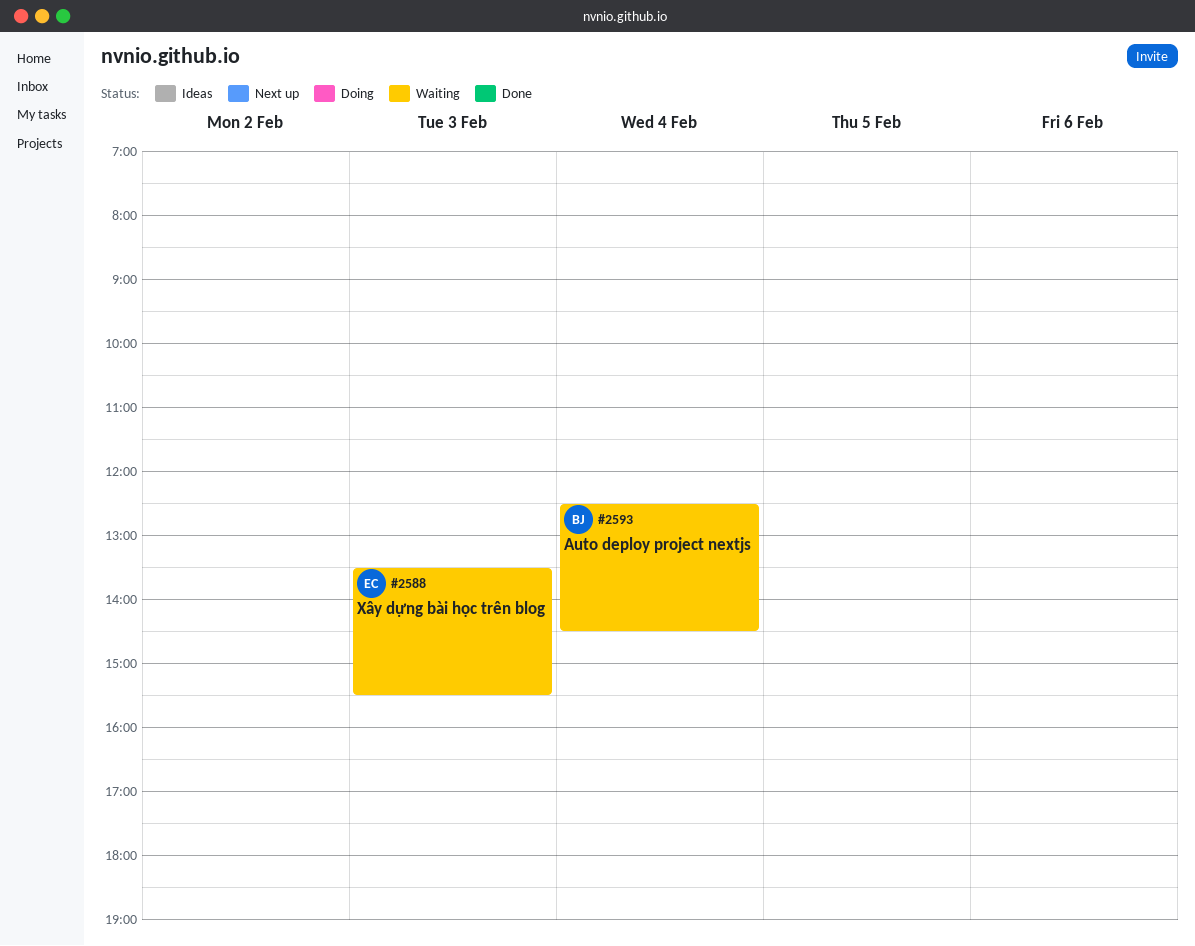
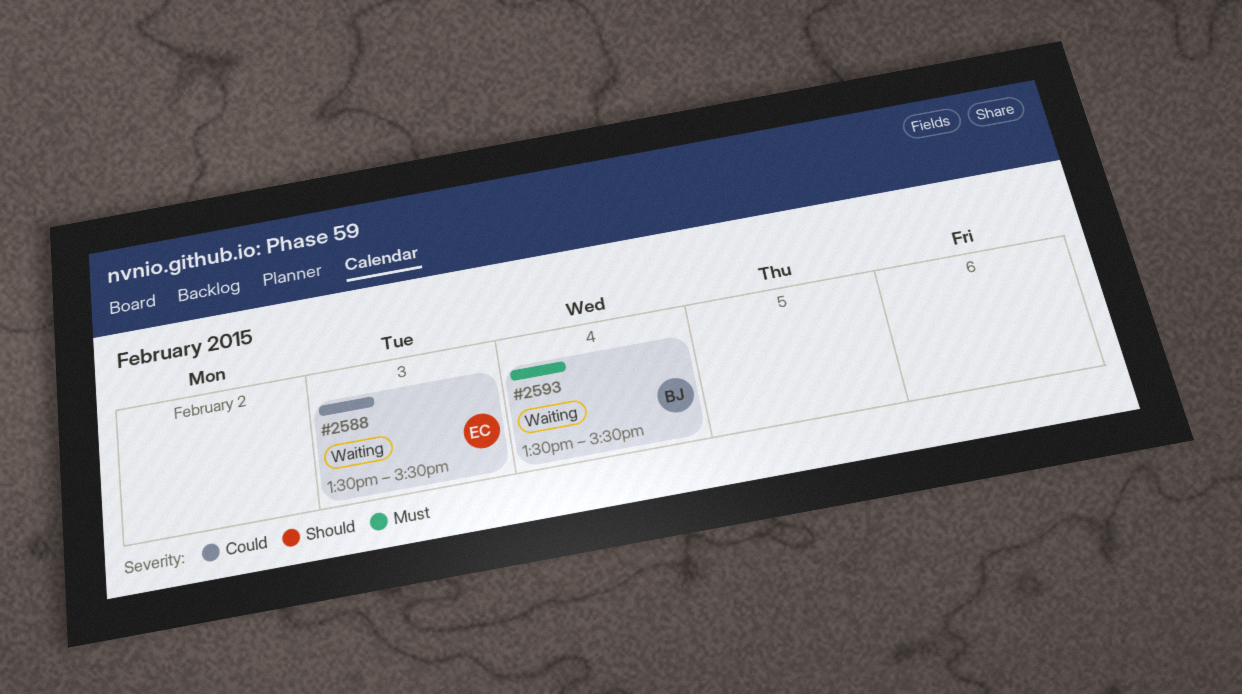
#2593, begins: 12:30 -> 13:30
#2593, ends: 14:30 -> 15:30

